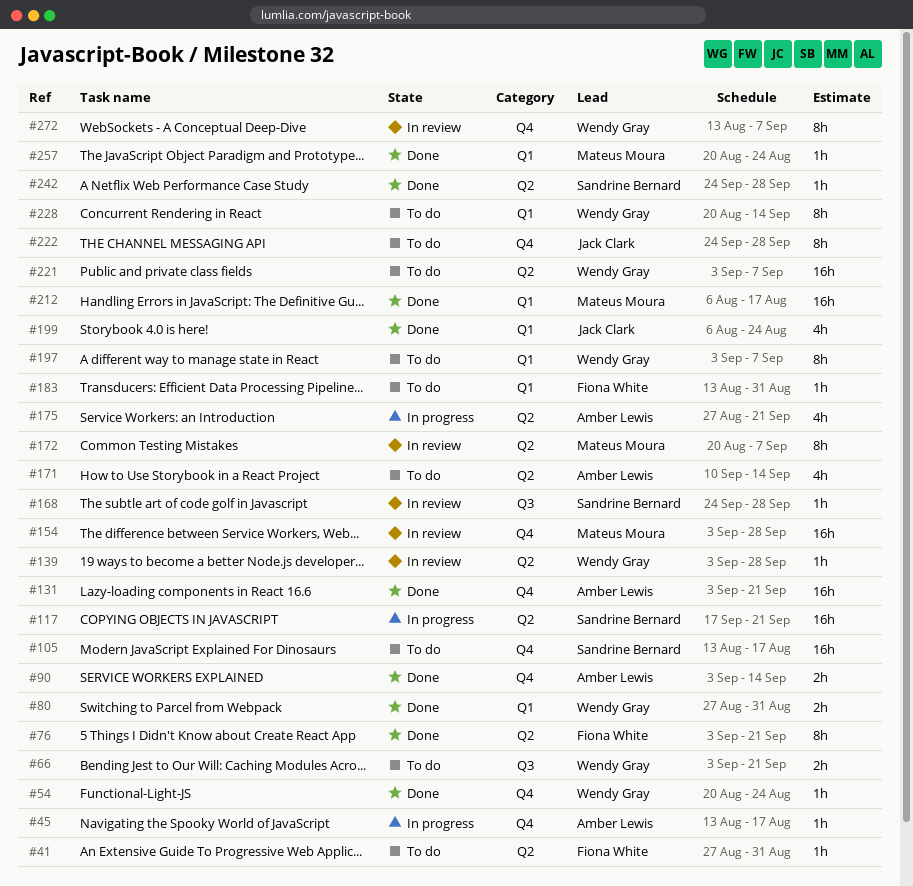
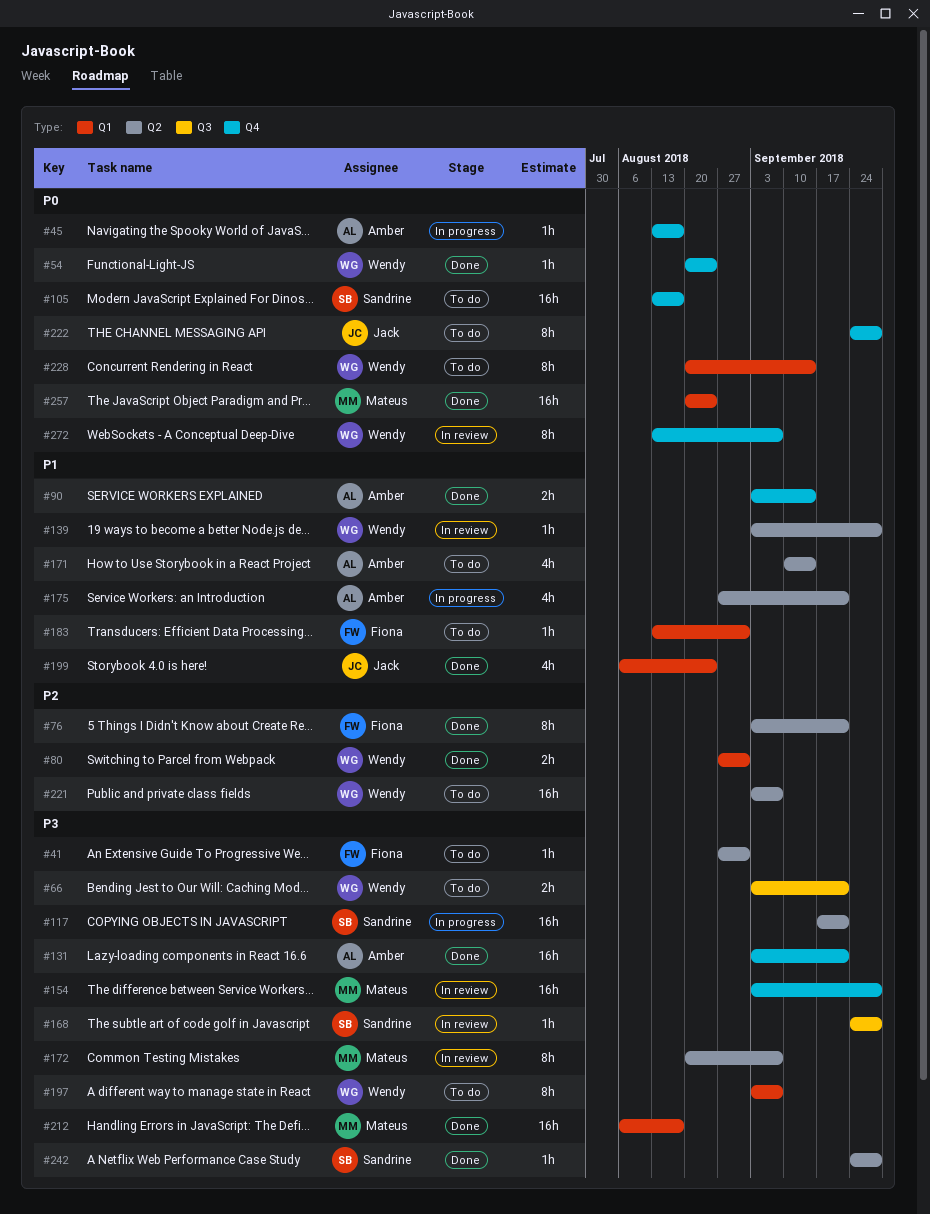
#257, estimate: 1h -> 16h

